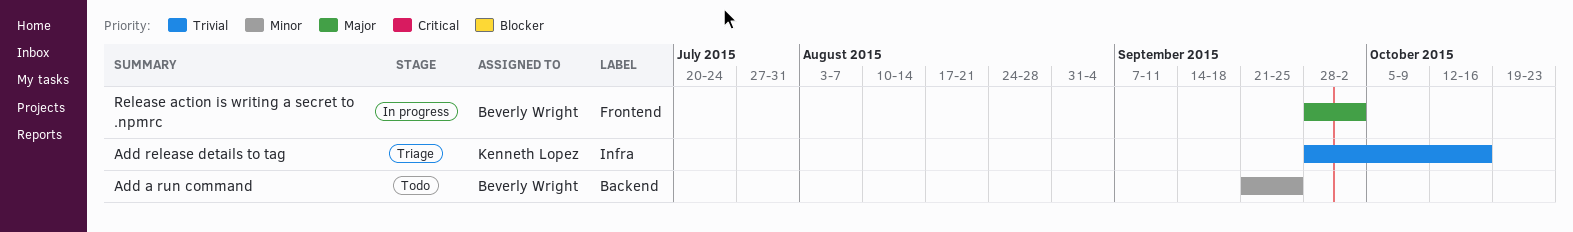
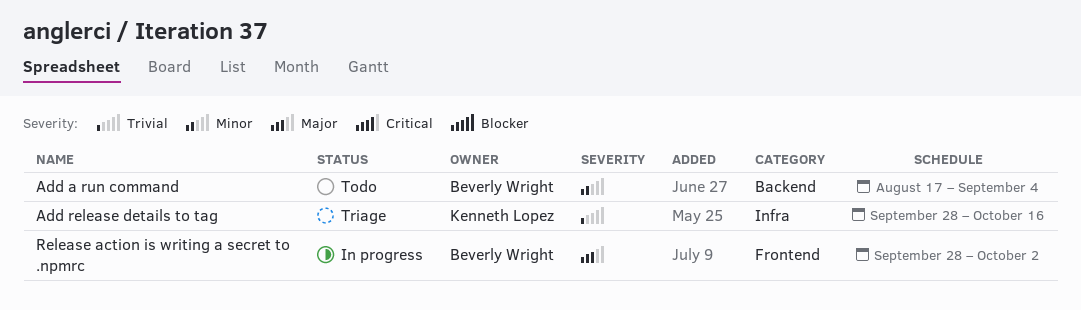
Add a run command, start: Sep 21 -> Aug 17
Add a run command, due: Sep 25 -> Sep 4

